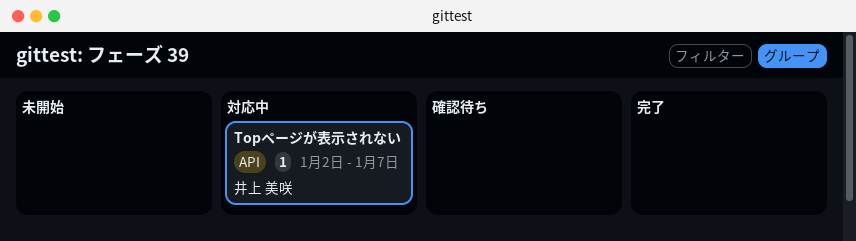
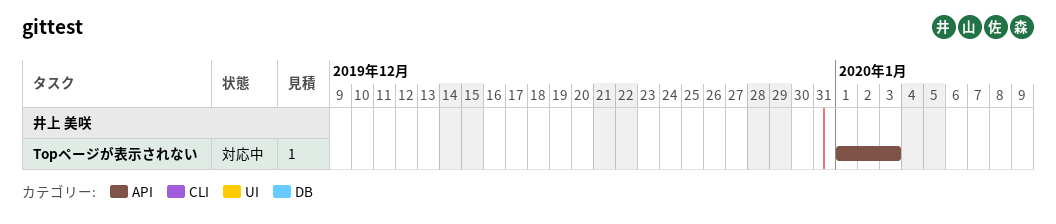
Topページが表示されない, start: Jan 2 -> Jan 1
Topページが表示されない, due: Jan 7 -> Jan 3

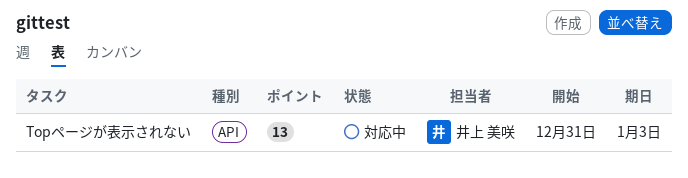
Topページが表示されない, estimate: 1 -> 13
Topページが表示されない, start: Jan 1 -> Dec 31

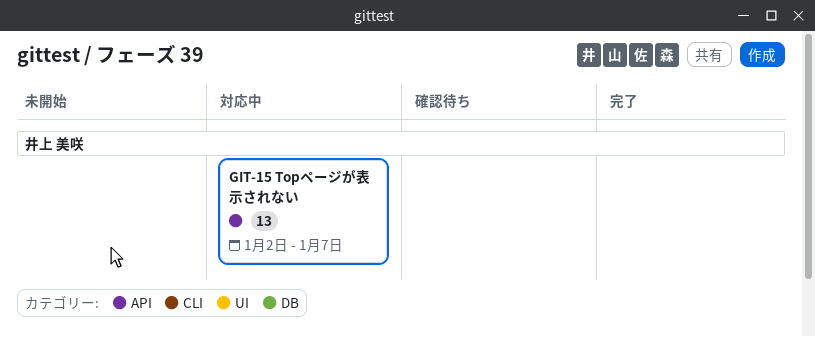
Topページが表示されない, start: Dec 31 -> Jan 2
Topページが表示されない, due: Jan 3 -> Jan 7

